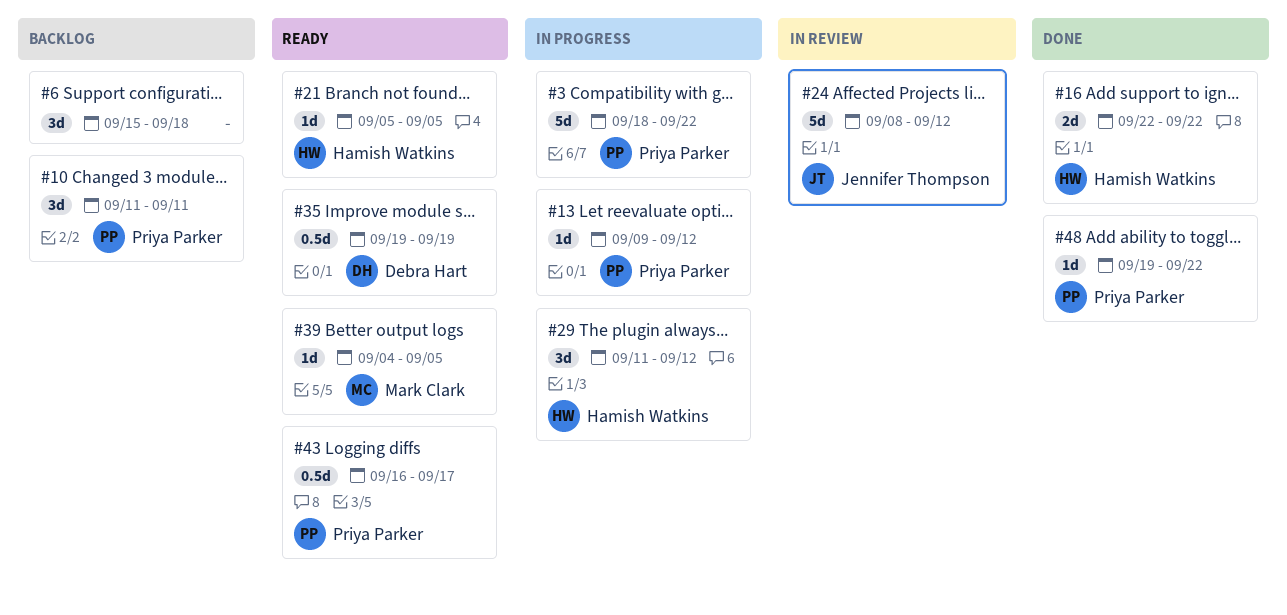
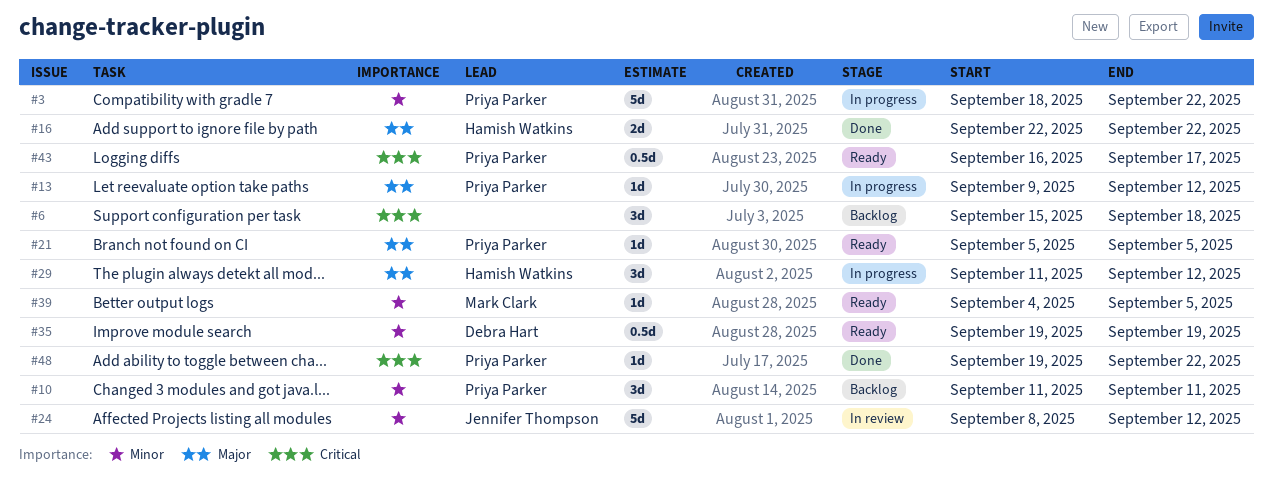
#21, owner: Hamish Watkins -> Priya Parker

